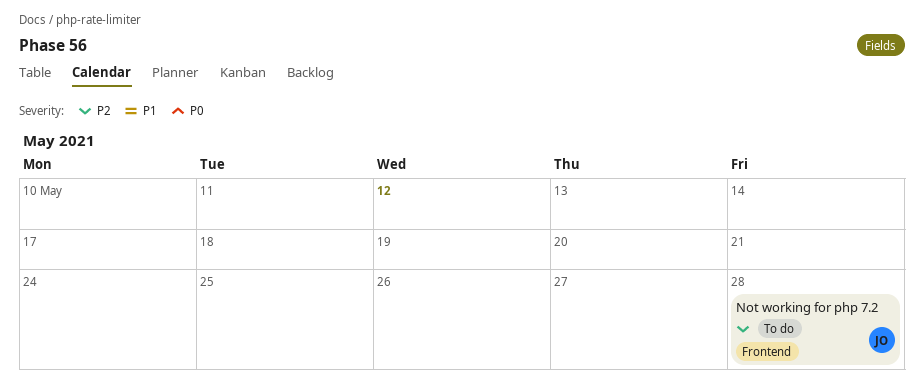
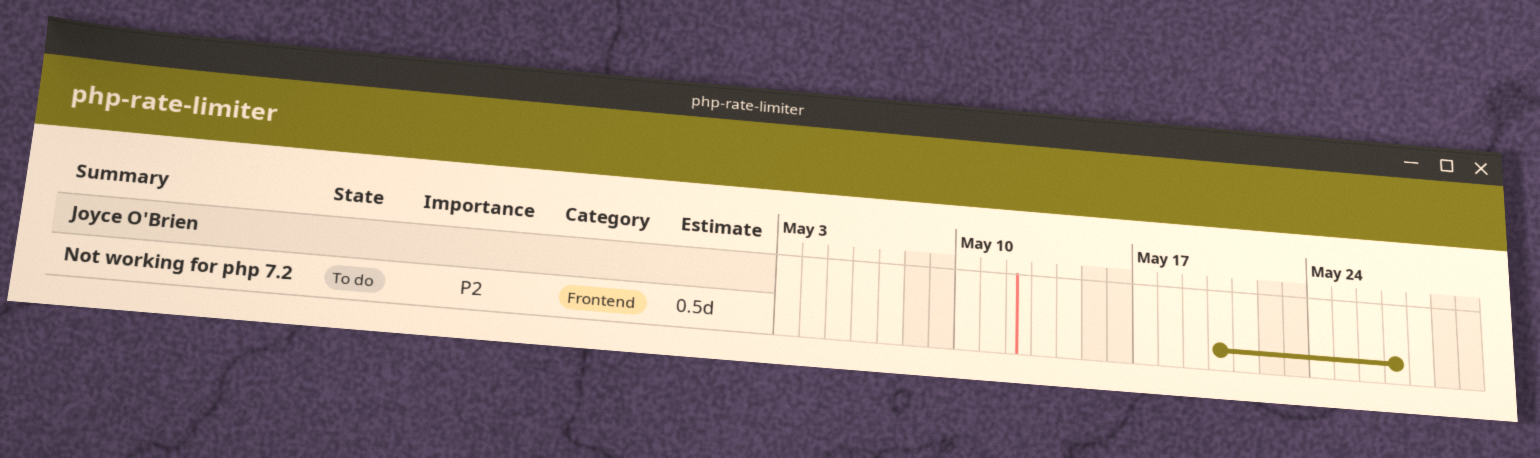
Not working for php 7.2, due: May 28 -> May 27

